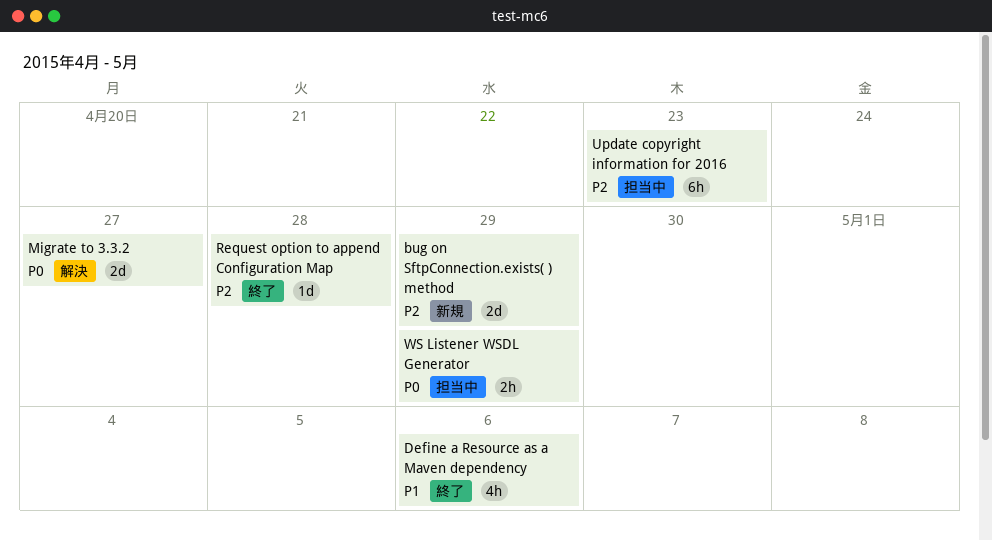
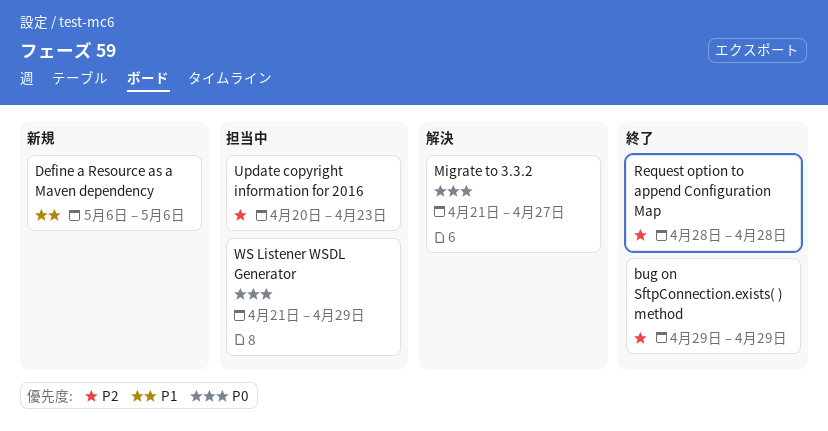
bug on SftpConnection.exists( ) method, status: 新規 -> 終了
Define a Resource as a Maven dependency, status: 終了 -> 新規

